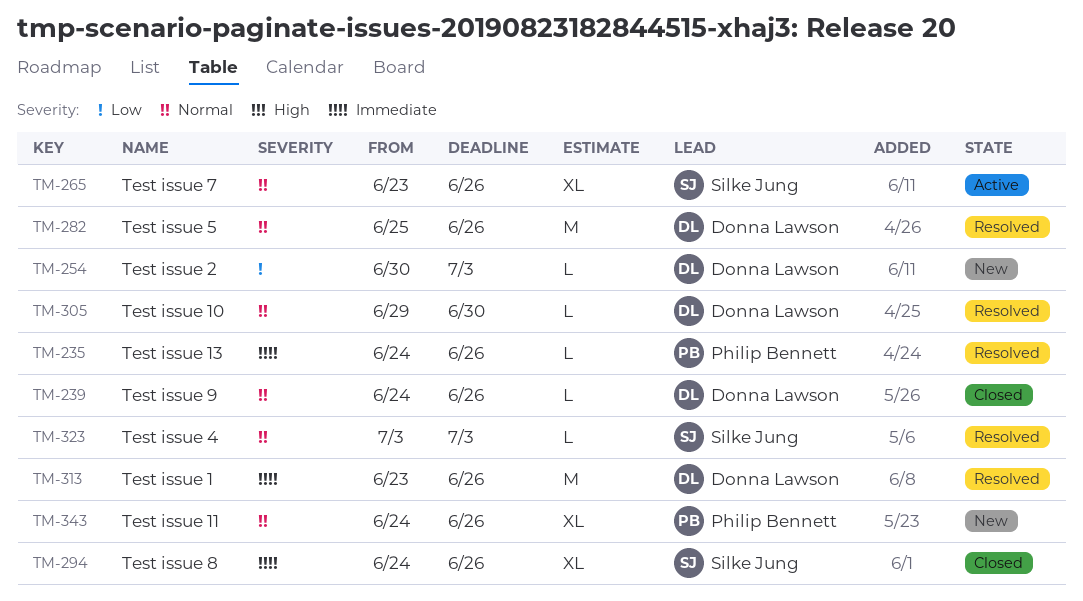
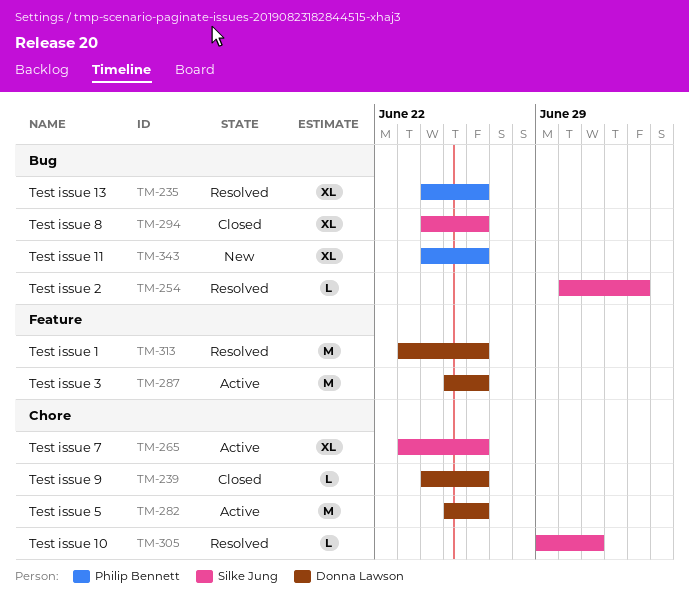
TM-235, estimate: L -> XL
TM-254, status: New -> Resolved
TM-254, owner: Donna Lawson -> Silke Jung
TM-282, status: Resolved -> Active
TM-287: none -> present
TM-305, owner: Donna Lawson -> Silke Jung
TM-305, due: Jun 30 -> Jul 1
TM-323: present -> none

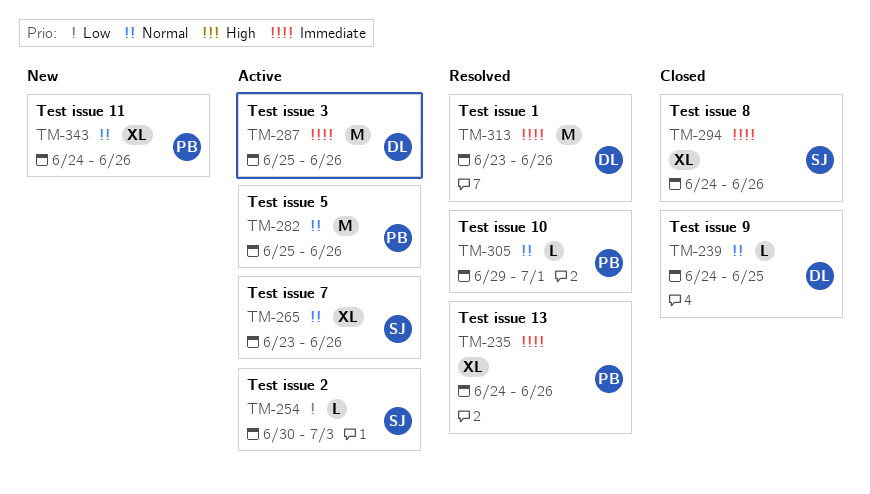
TM-239, due: Jun 26 -> Jun 25
TM-254, status: Resolved -> Active
TM-282, owner: Donna Lawson -> Philip Bennett
TM-305, owner: Silke Jung -> Philip Bennett

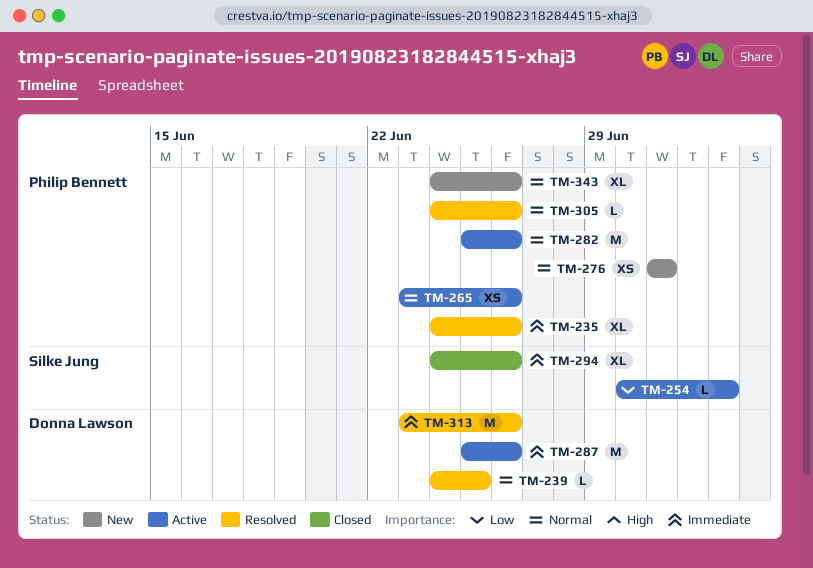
TM-239, status: Closed -> Resolved
TM-265, owner: Silke Jung -> Philip Bennett
TM-265, estimate: XL -> XS
TM-276: none -> present
TM-305, start: Jun 29 -> Jun 24
TM-305, due: Jul 1 -> Jun 26

